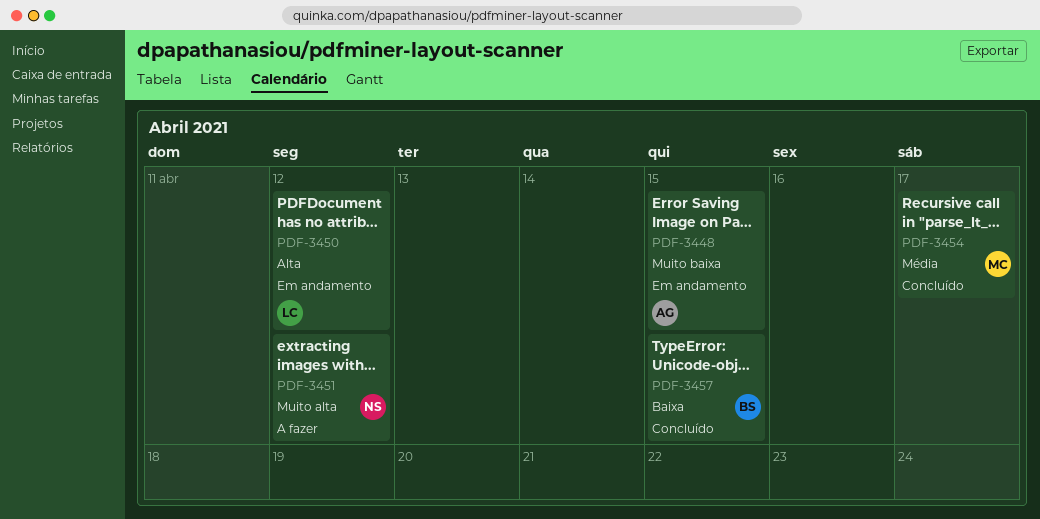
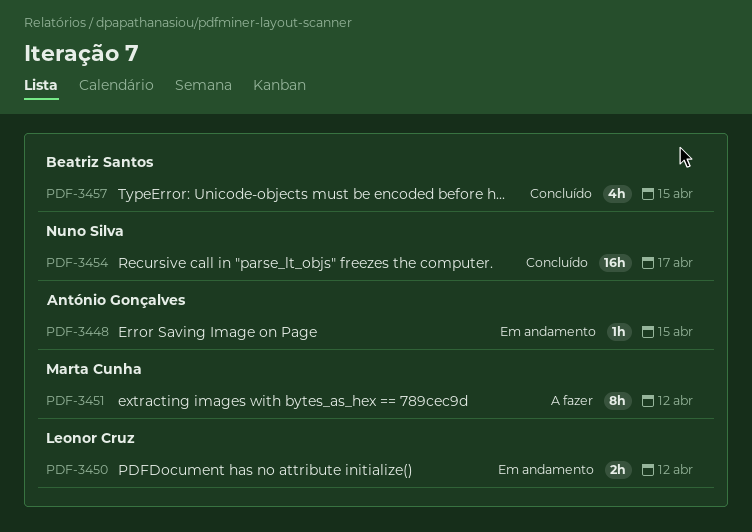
PDF-3451, owner: Nuno Silva -> Marta Cunha
PDF-3454, owner: Marta Cunha -> Nuno Silva

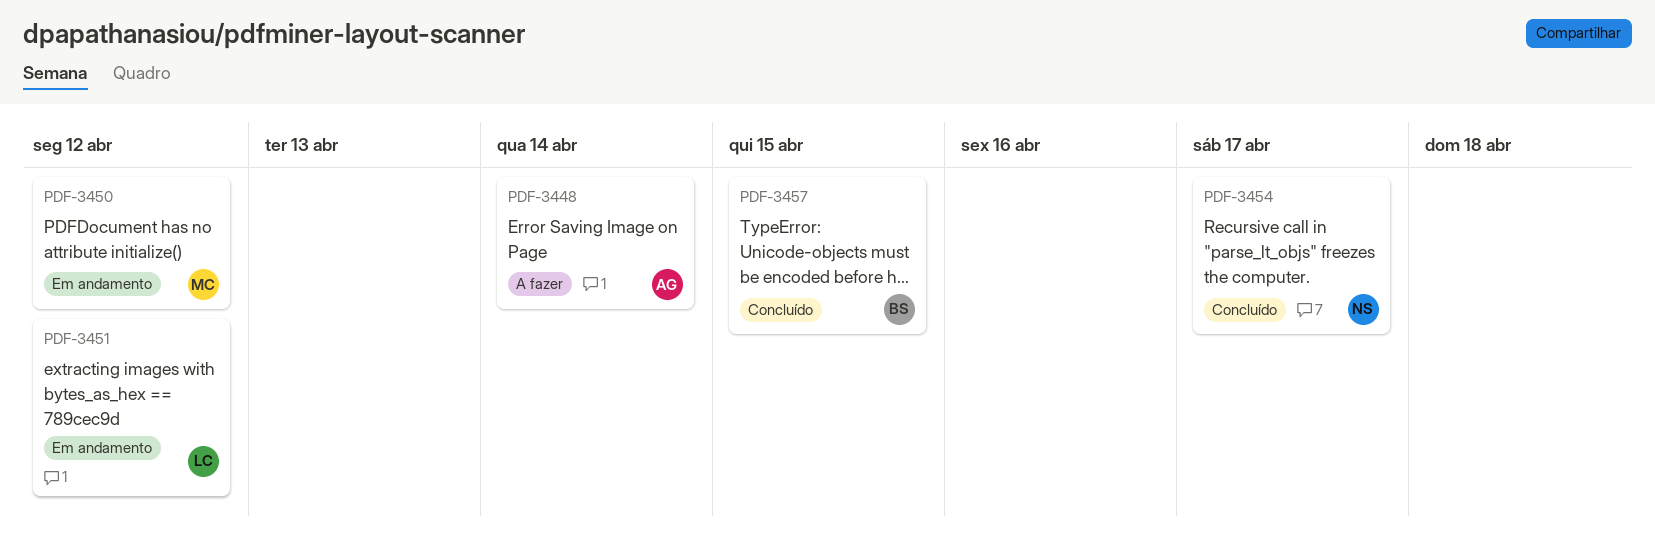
PDF-3448, status: Em andamento -> A fazer
PDF-3448, due: Apr 15 -> Apr 14
PDF-3450, owner: Leonor Cruz -> Marta Cunha
PDF-3451, status: A fazer -> Em andamento
PDF-3451, owner: Marta Cunha -> Leonor Cruz

